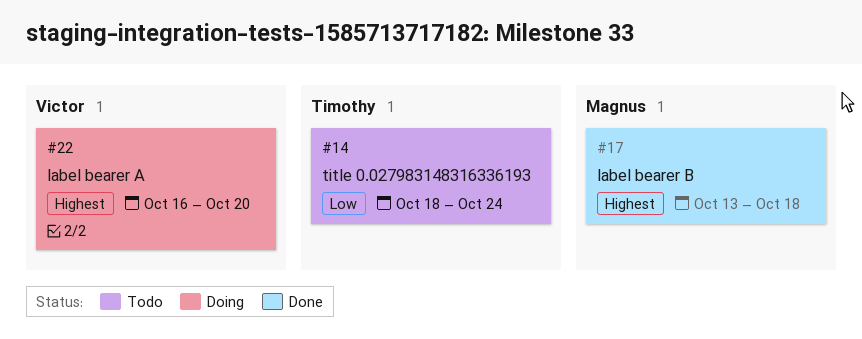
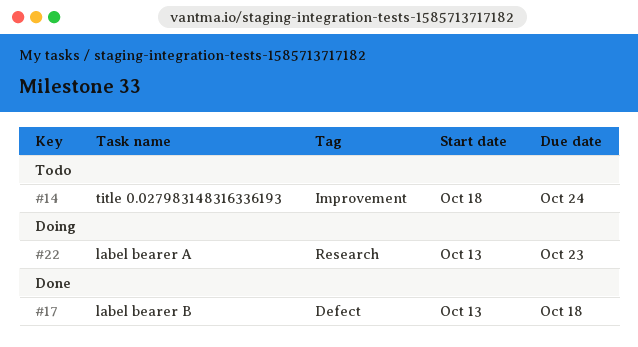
#22, start: Oct 16 -> Oct 13
#22, due: Oct 20 -> Oct 23

